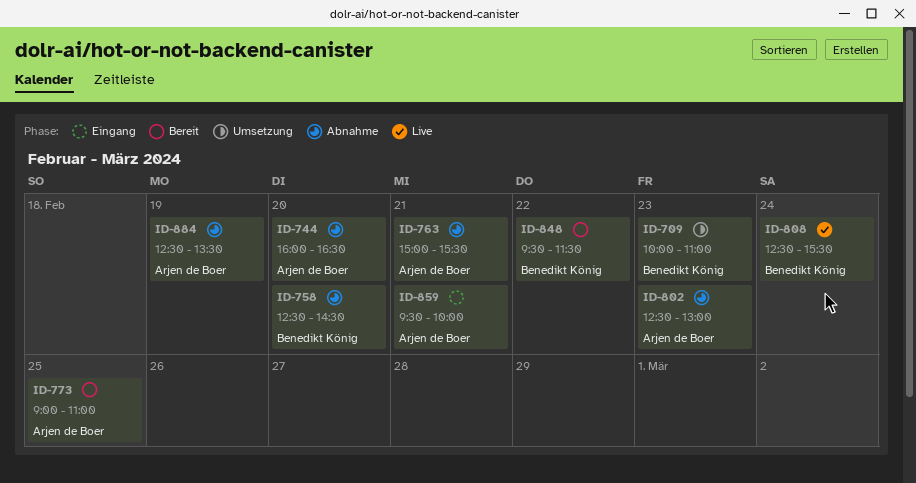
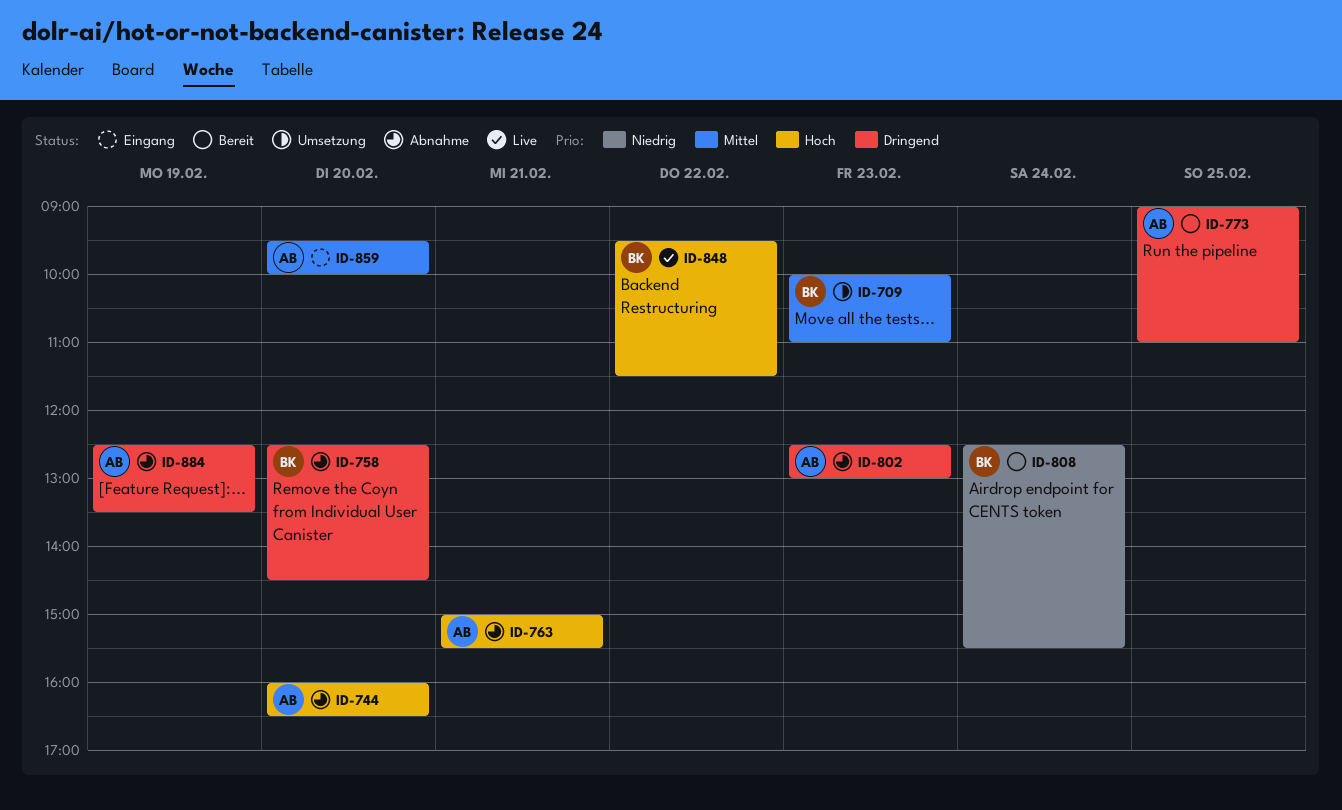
ID-808, status: Live -> Bereit
ID-848, status: Bereit -> Live
ID-859, day: Feb 21 -> Feb 20

